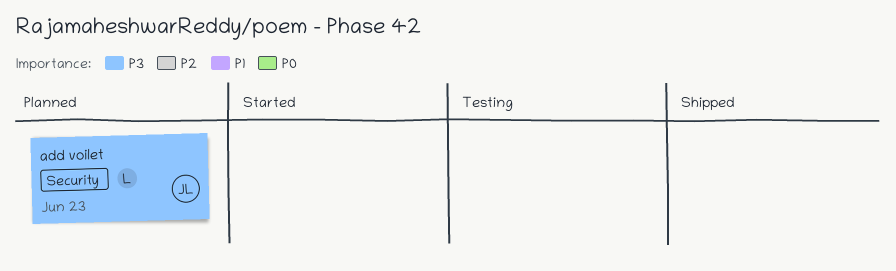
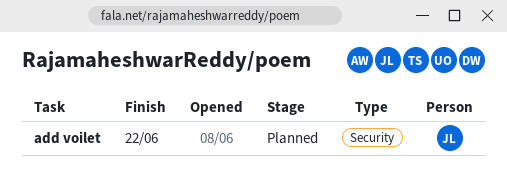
add voilet, due: Jun 23 -> Jun 22

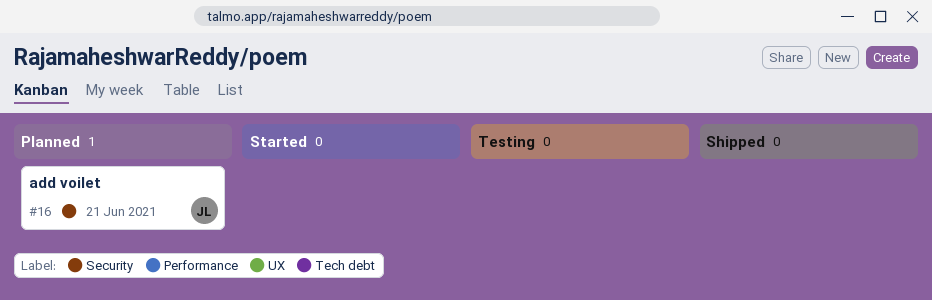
add voilet, due: Jun 22 -> Jun 21

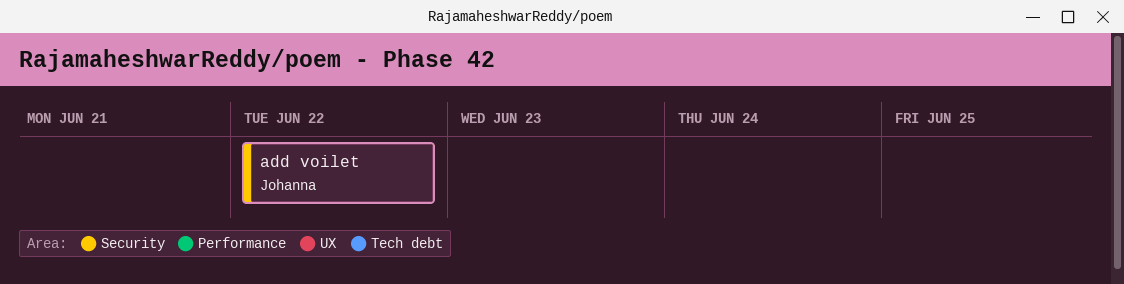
add voilet, due: Jun 21 -> Jun 22

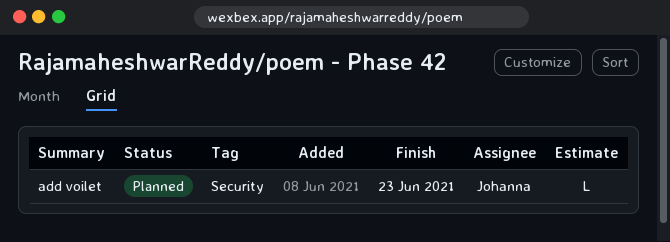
add voilet, due: Jun 22 -> Jun 23

